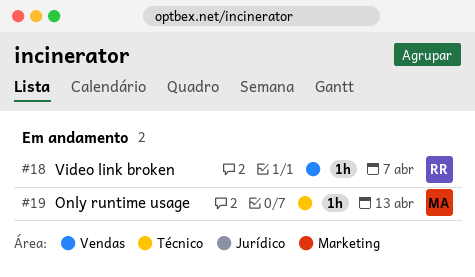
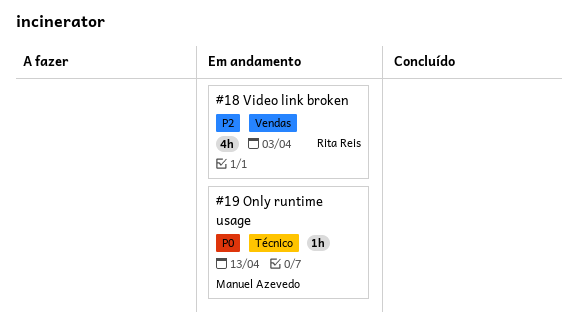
#18, estimate: 1h -> 4h
#18, due: Apr 7 -> Apr 3

